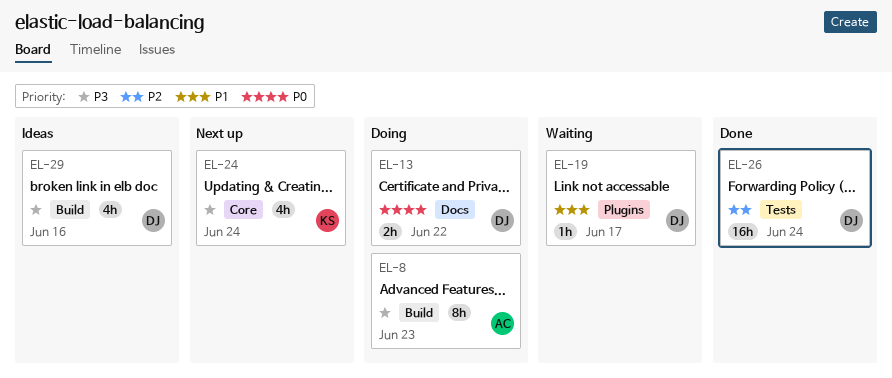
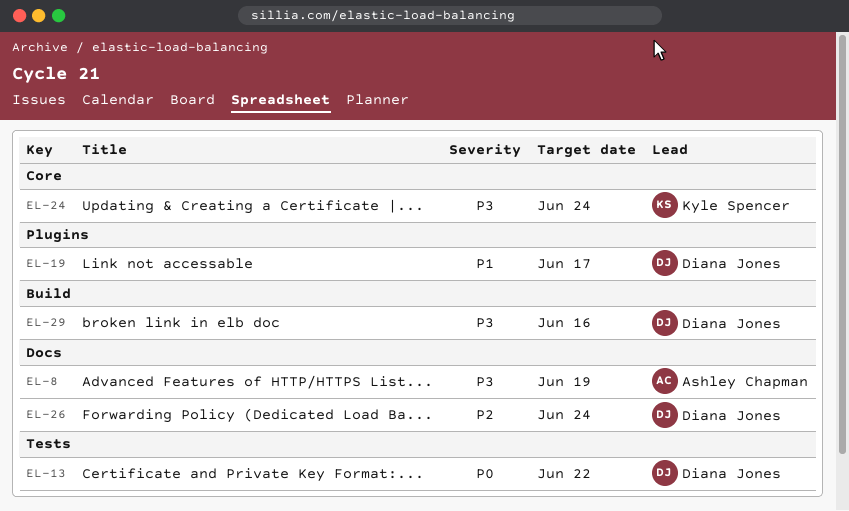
EL-8, label: Build -> Docs
EL-8, due: Jun 23 -> Jun 19
EL-13, label: Docs -> Tests
EL-26, label: Tests -> Docs

